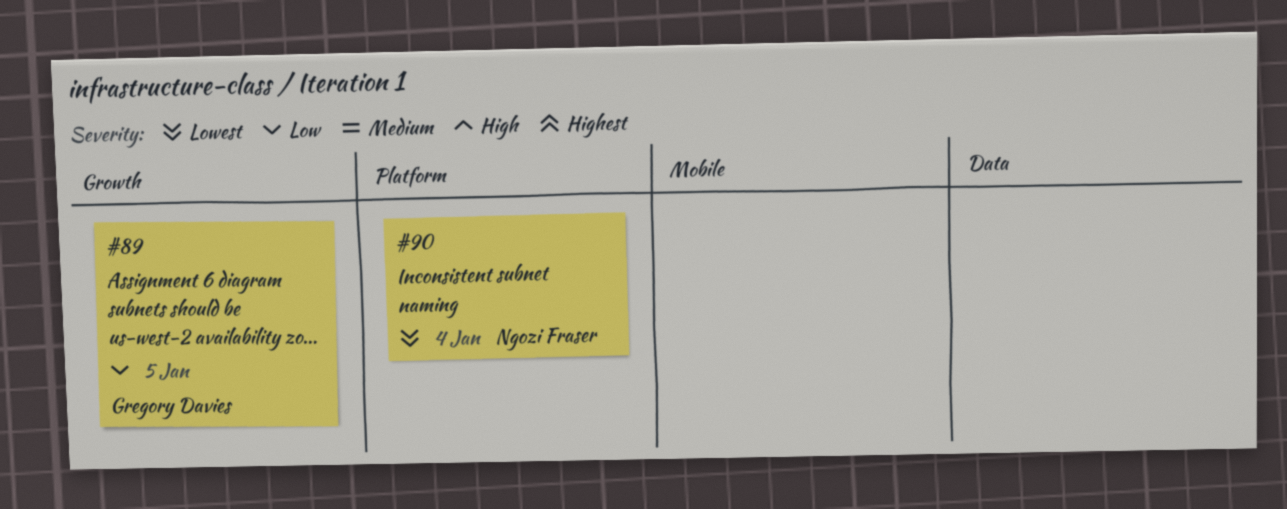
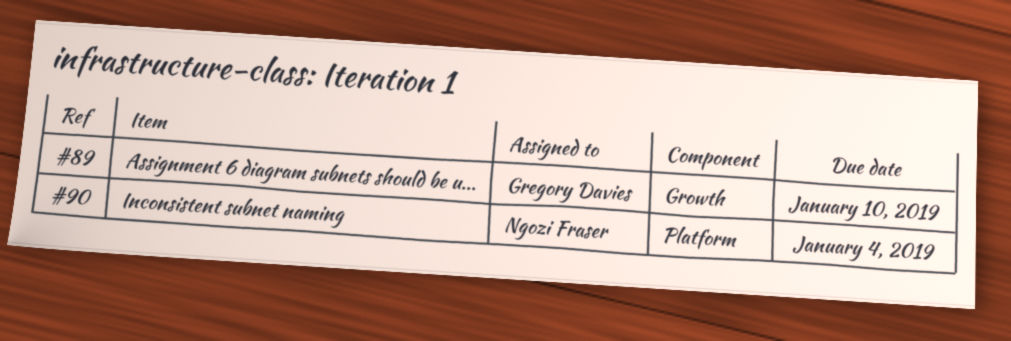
#89, due: Jan 5 -> Jan 10

